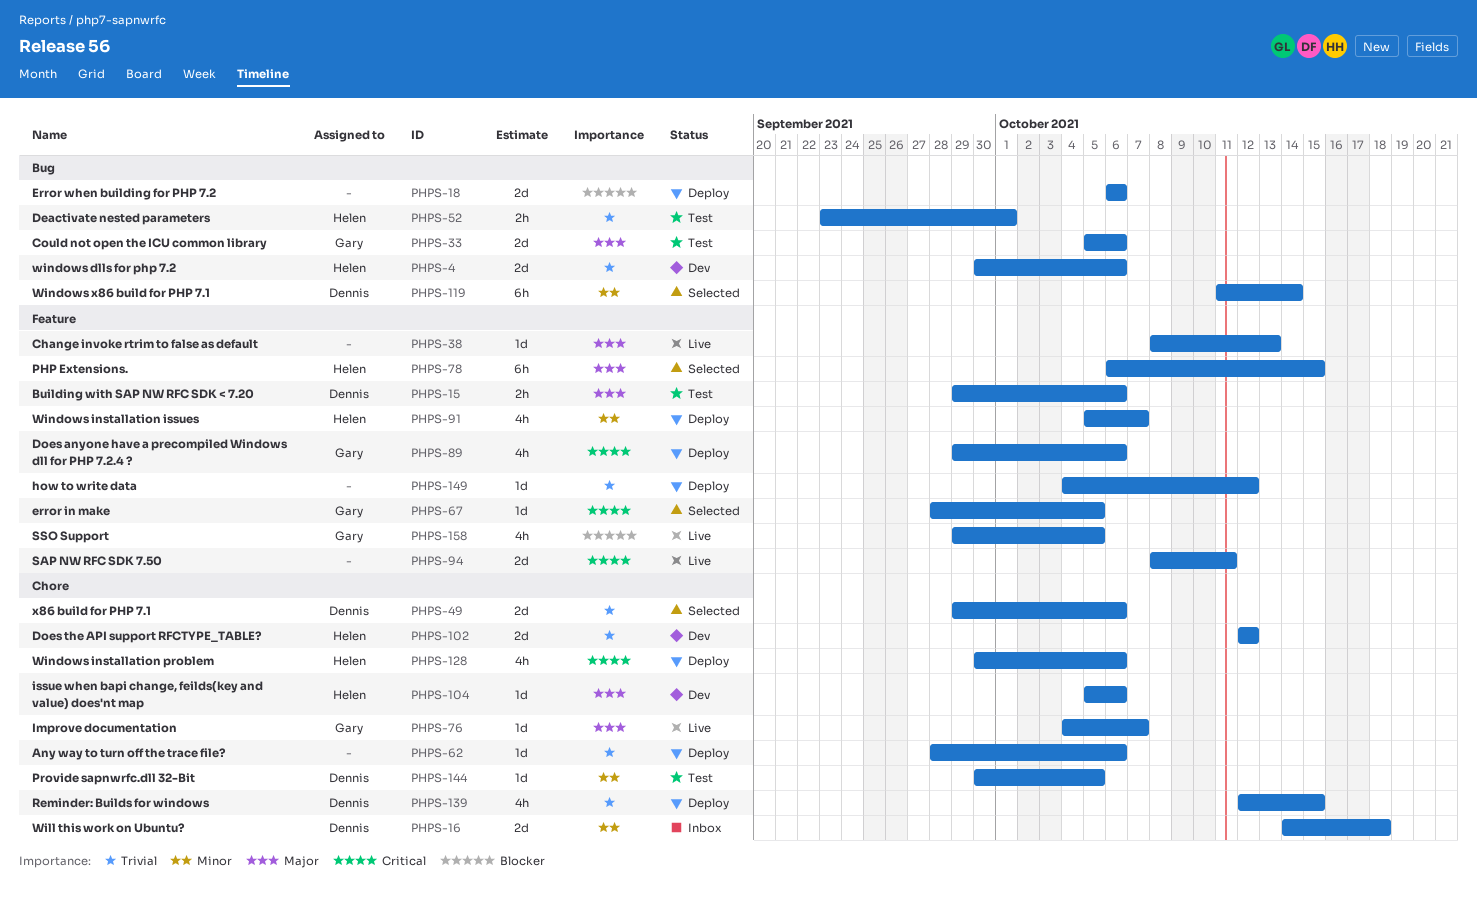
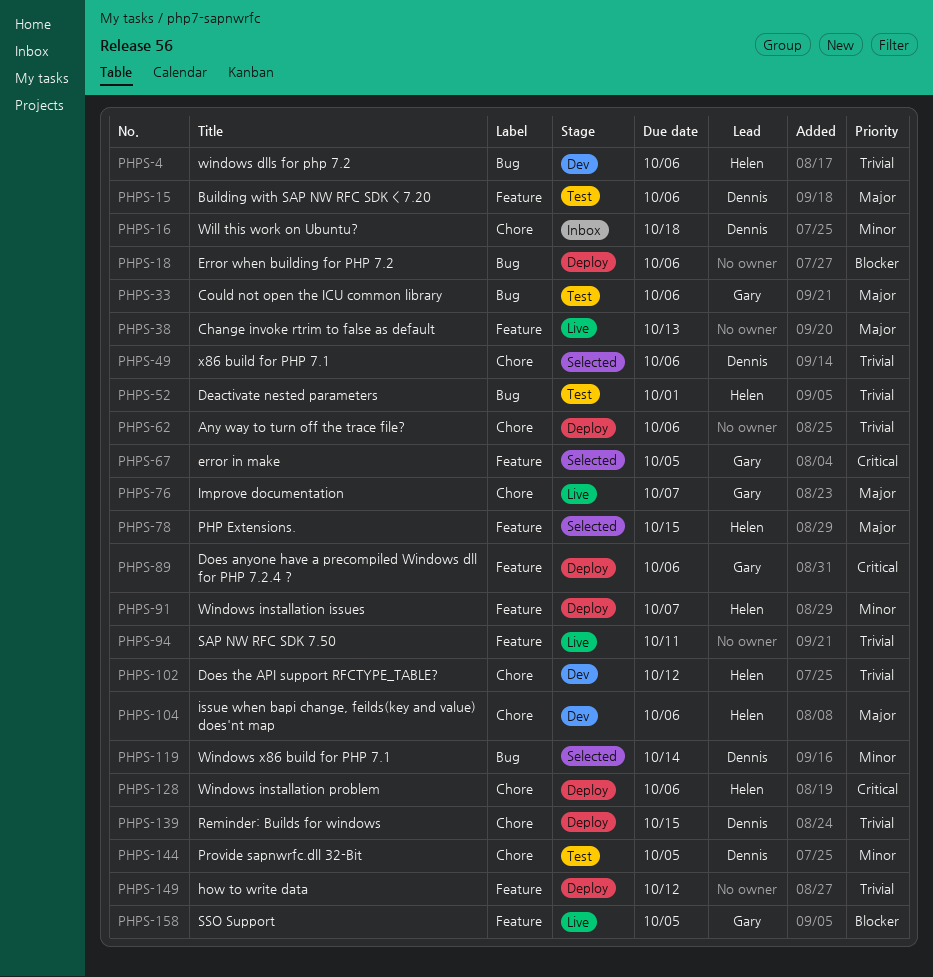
PHPS-94, priority: Critical -> Trivial

